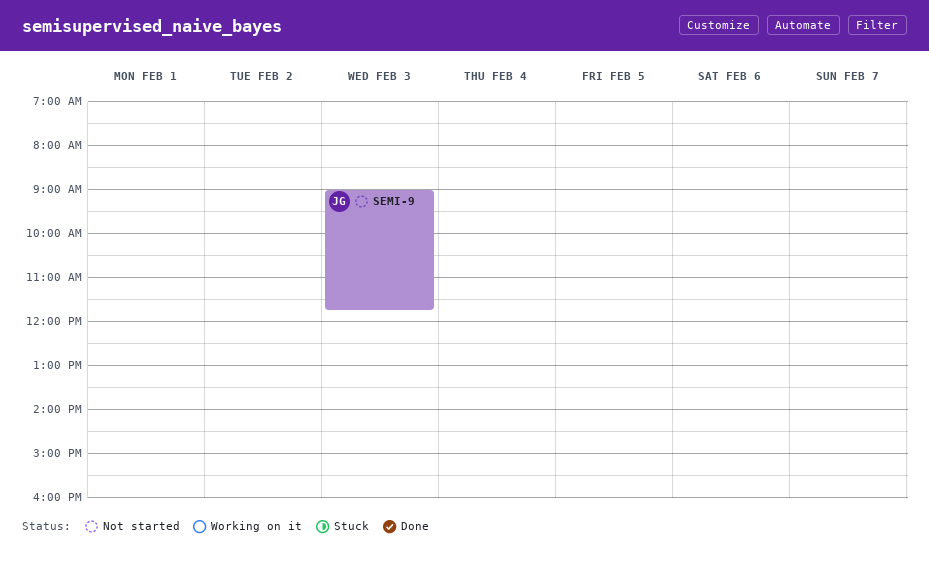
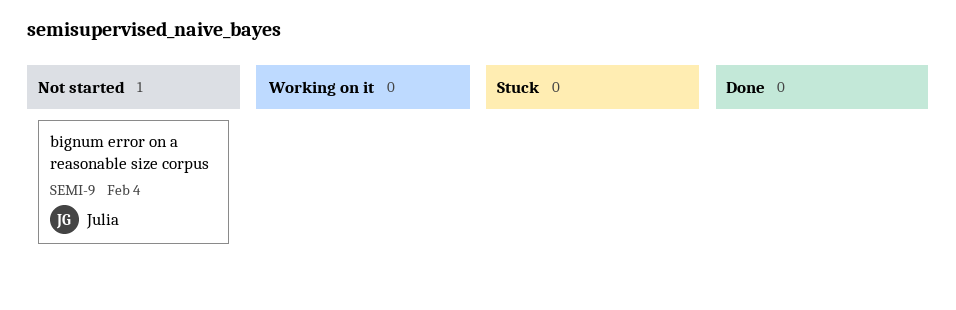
SEMI-9, day: Feb 3 -> Feb 4

